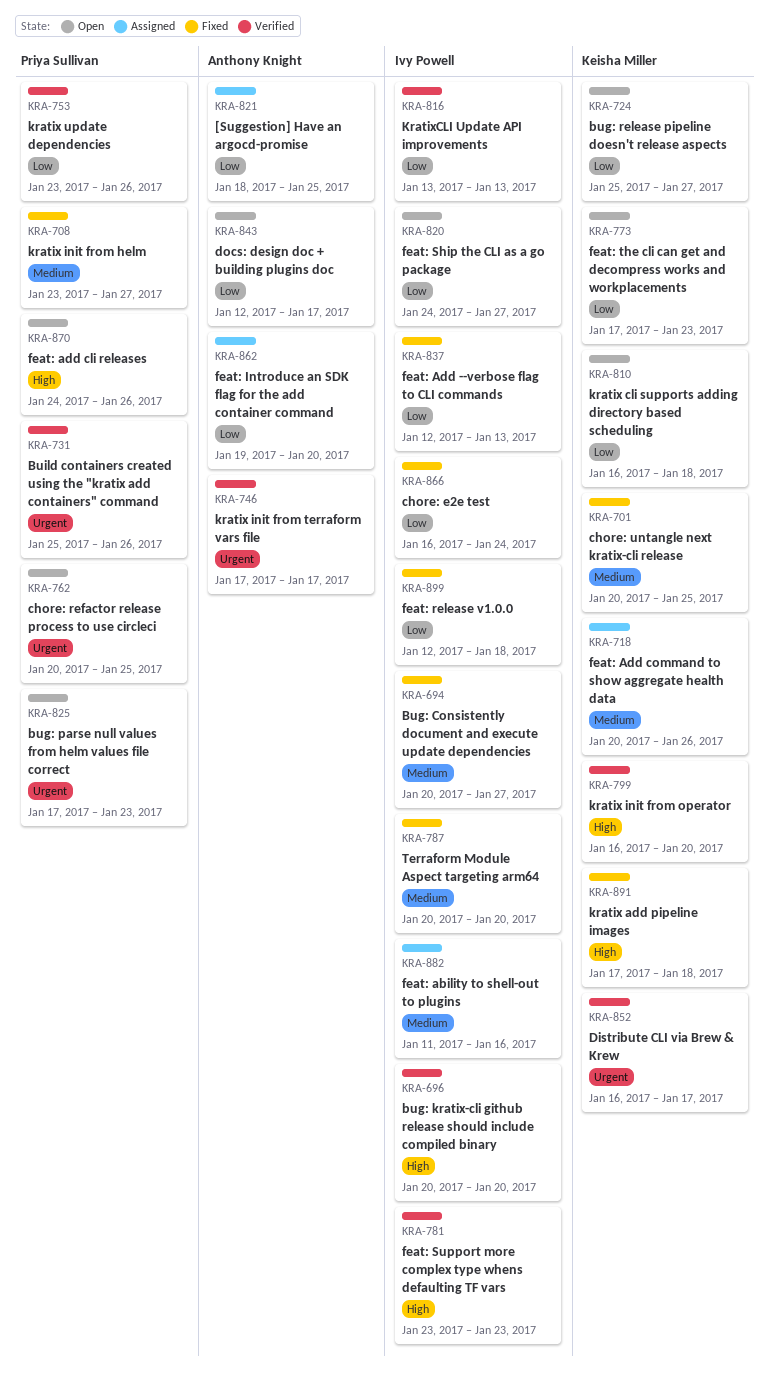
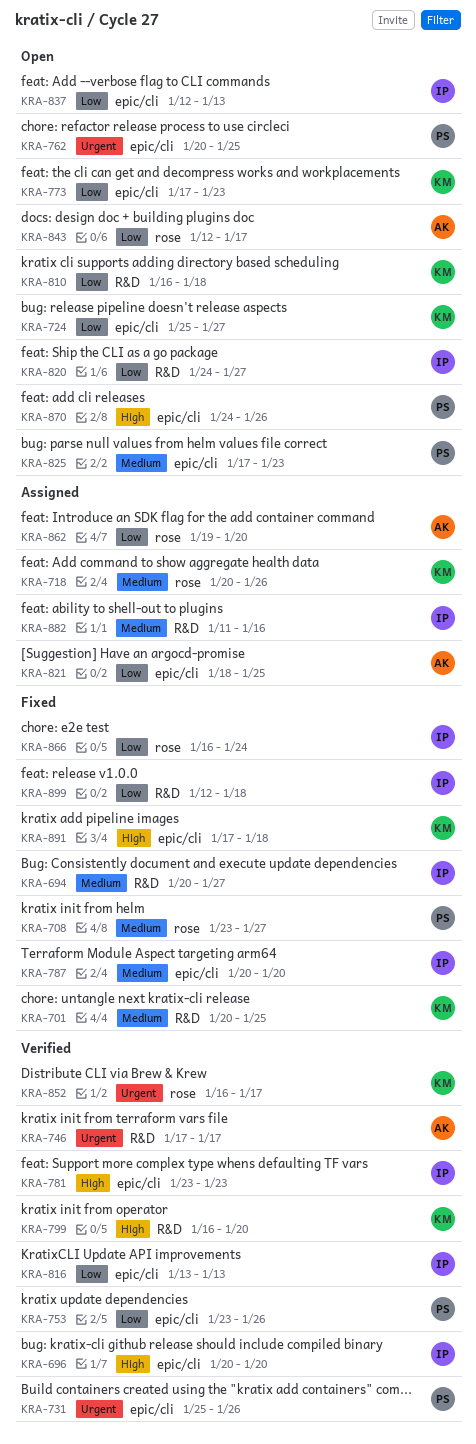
KRA-825, priority: Urgent -> Medium
KRA-837, status: Fixed -> Open

